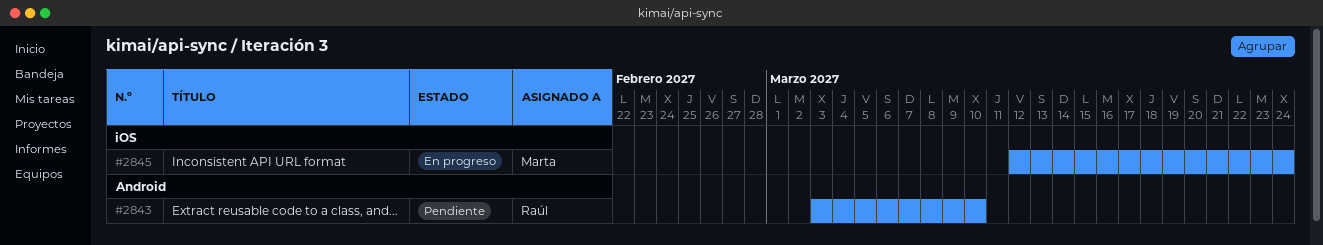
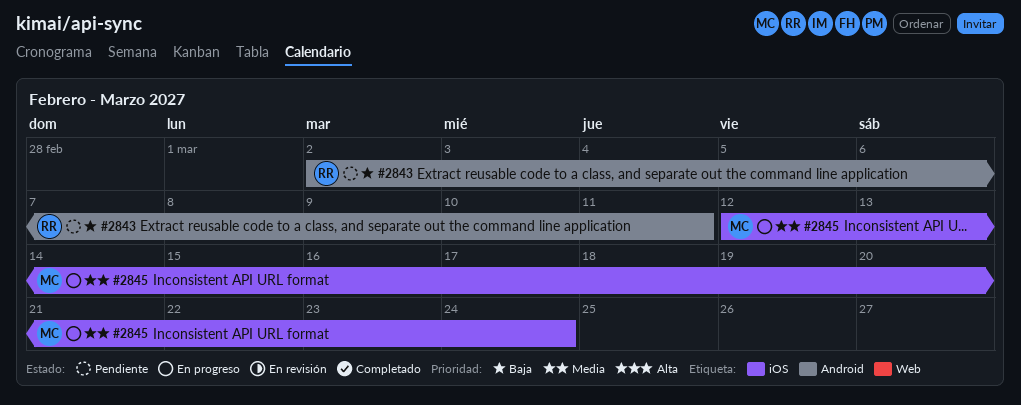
#2843, start: Mar 3 -> Mar 2
#2843, due: Mar 10 -> Mar 11

